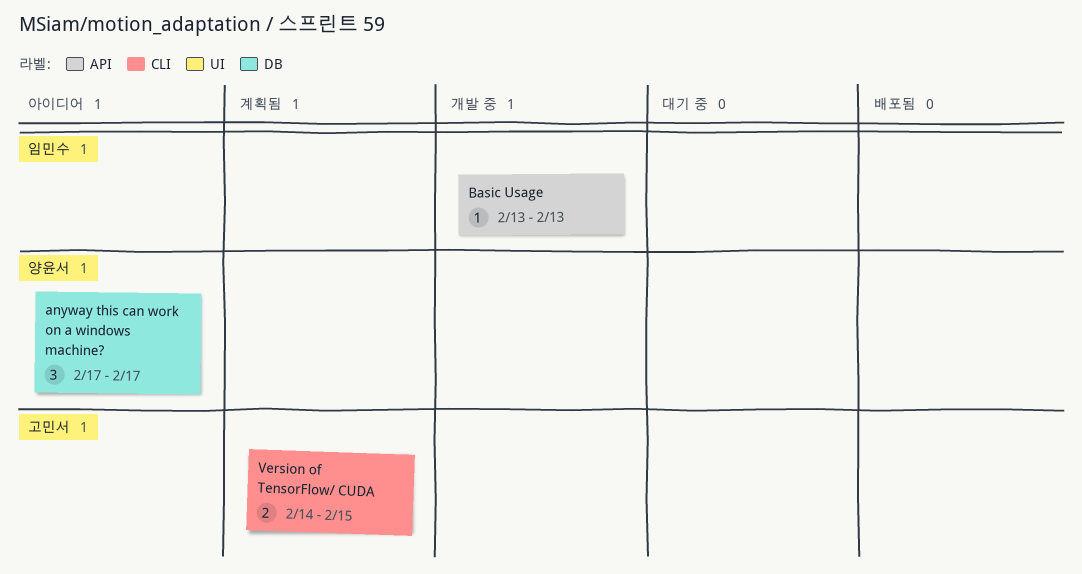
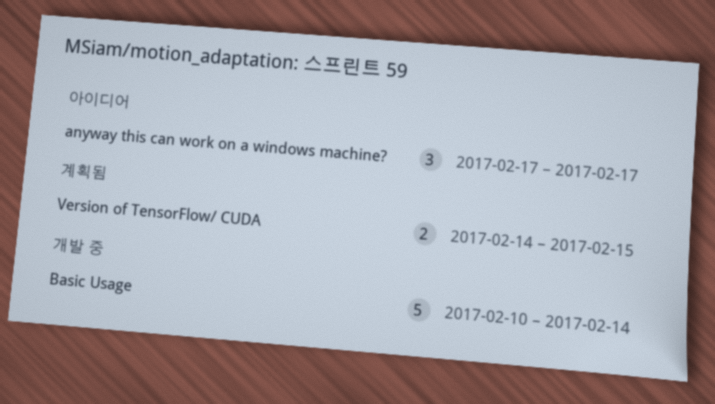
Basic Usage, estimate: 1 -> 5
Basic Usage, start: Feb 13 -> Feb 10
Basic Usage, due: Feb 13 -> Feb 14

